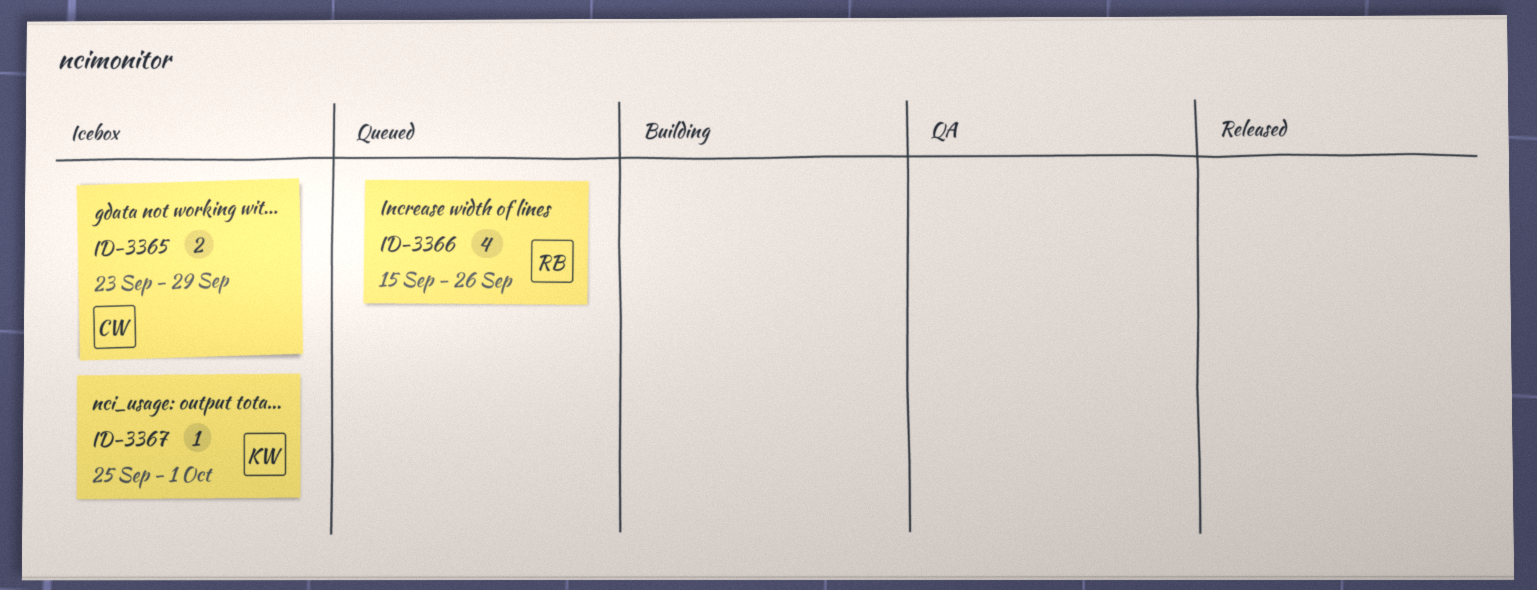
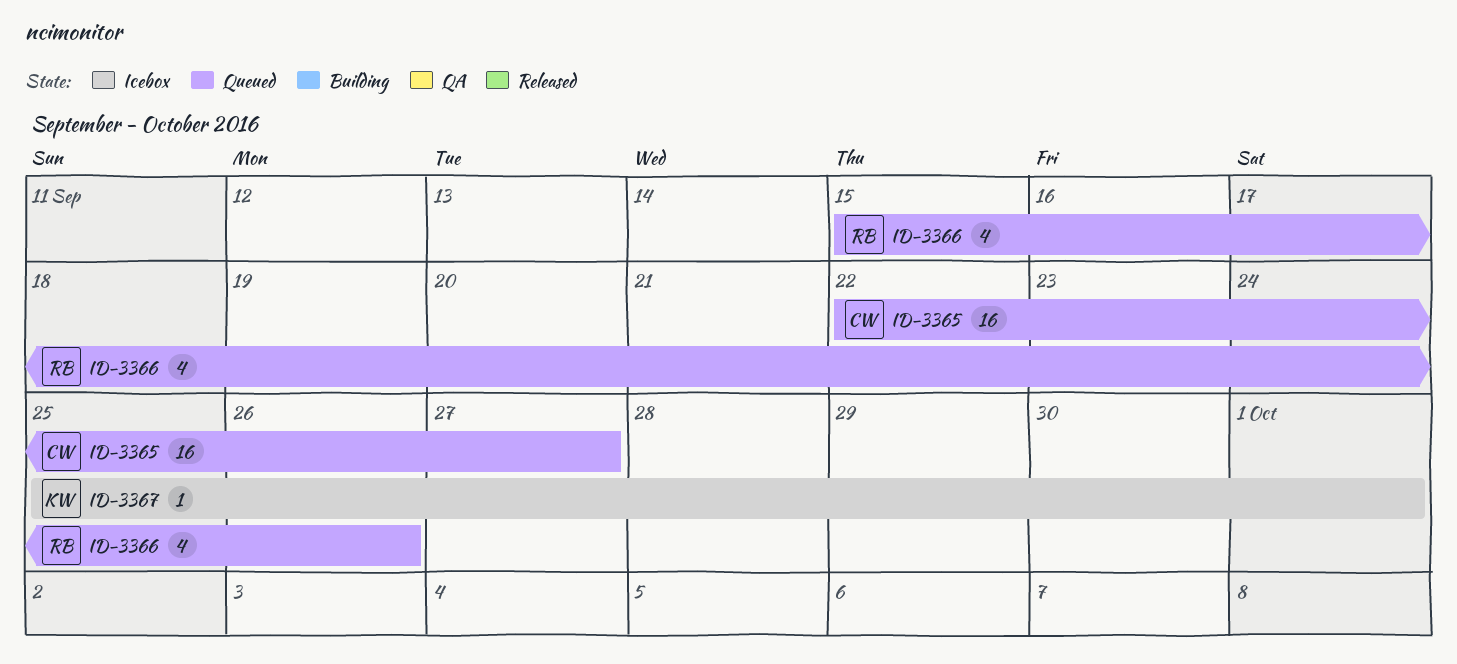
ID-3365, status: Icebox -> Queued
ID-3365, estimate: 2 -> 16
ID-3365, start: Sep 23 -> Sep 22
ID-3365, due: Sep 29 -> Sep 27

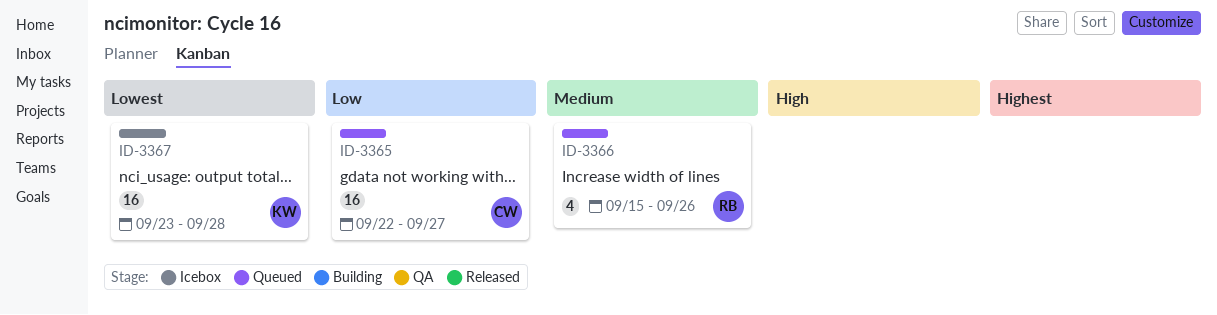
ID-3367, estimate: 1 -> 16
ID-3367, start: Sep 25 -> Sep 23
ID-3367, due: Oct 1 -> Sep 28

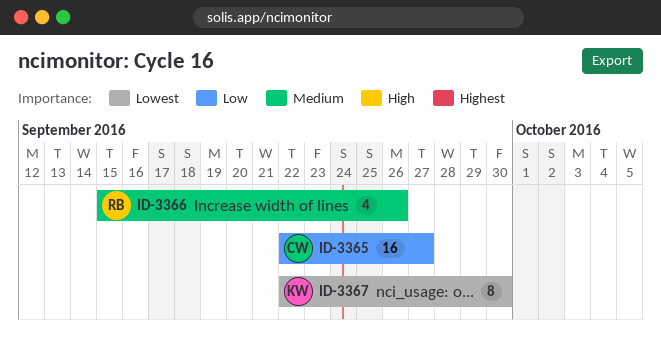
ID-3367, estimate: 16 -> 8
ID-3367, start: Sep 23 -> Sep 22
ID-3367, due: Sep 28 -> Sep 30

